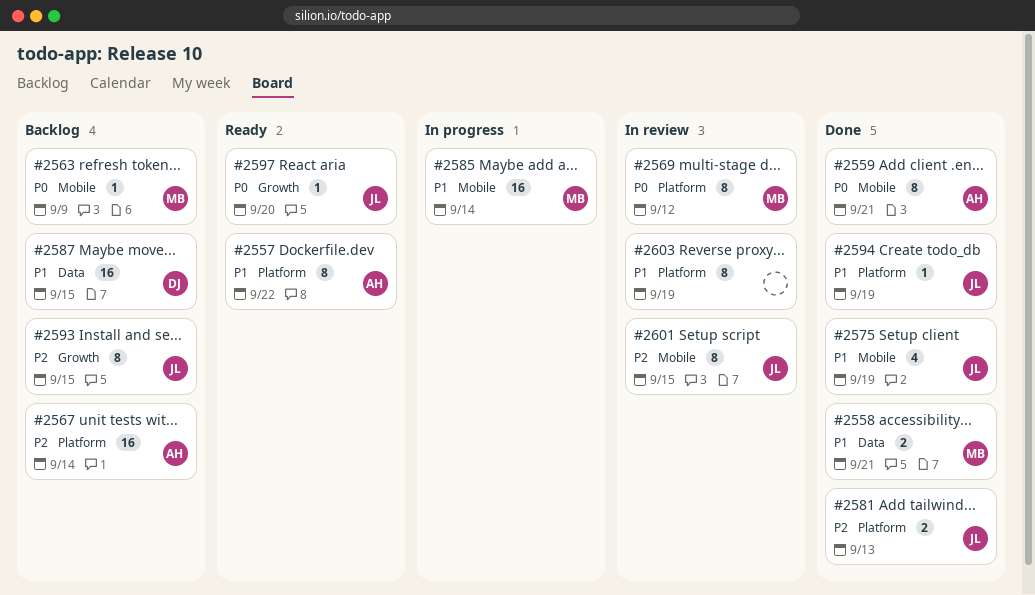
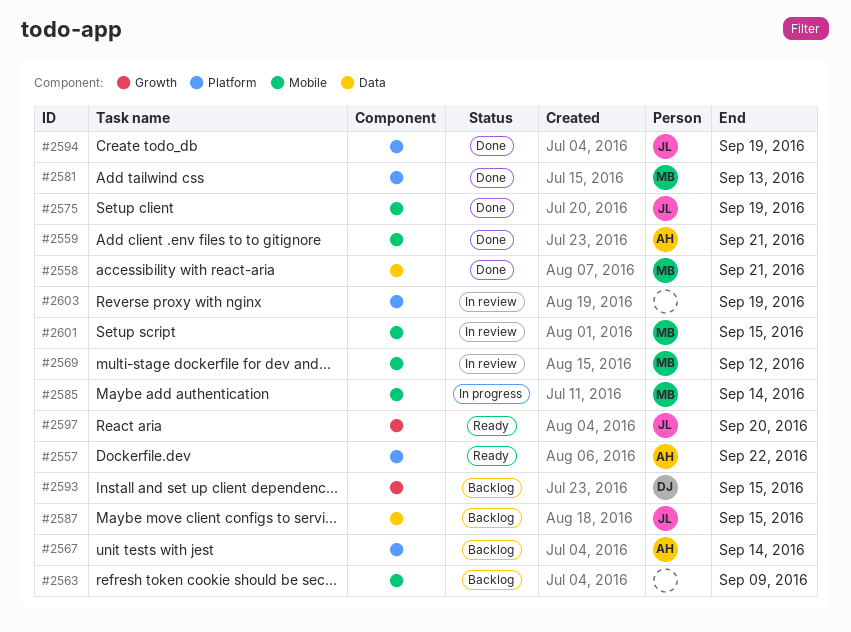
#2563, owner: MB -> none
#2569, label: Platform -> Mobile
#2581, owner: JL -> MB
#2587, owner: DJ -> JL
#2593, owner: JL -> DJ
#2601, owner: JL -> MB

